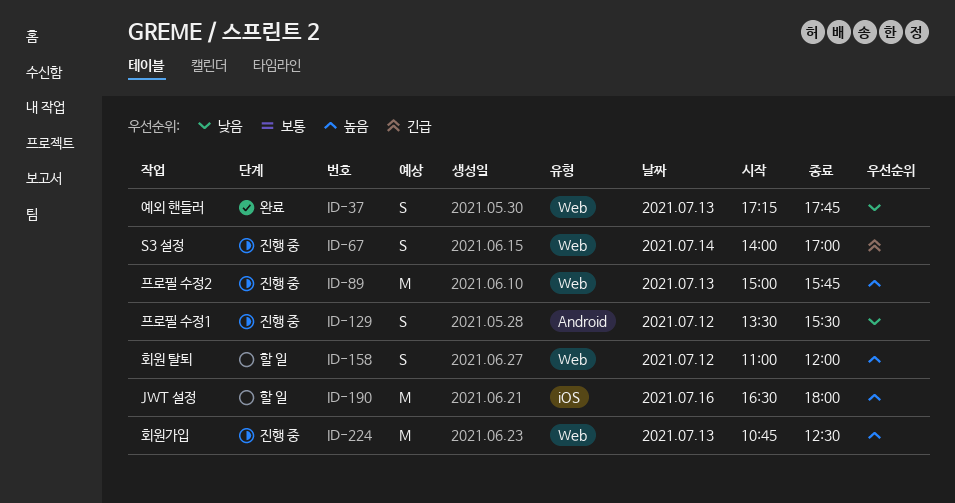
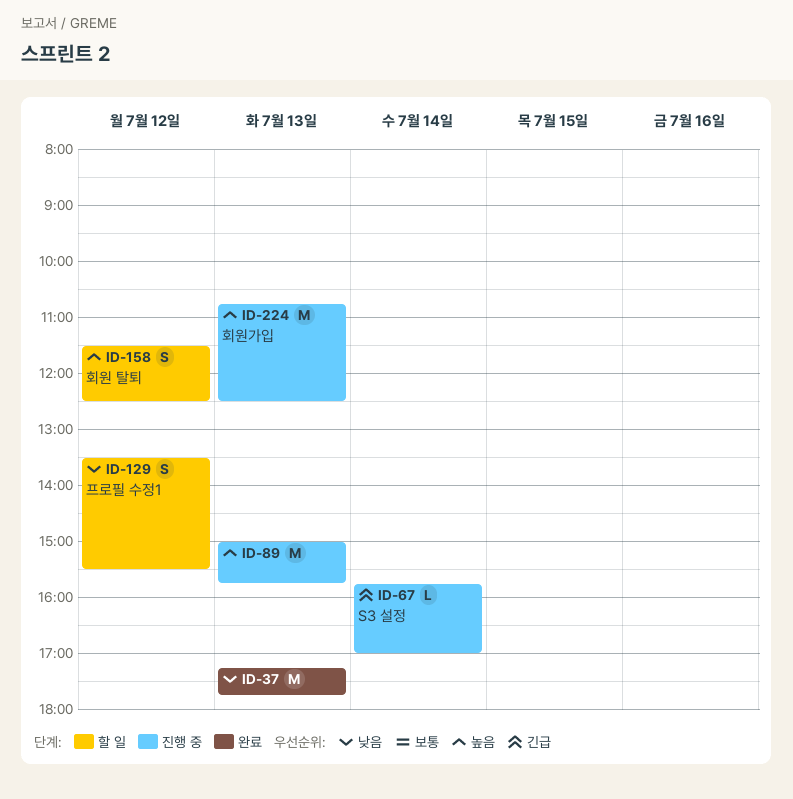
ID-37, estimate: S -> M
ID-67, estimate: S -> L
ID-67, begins: 14:00 -> 15:45
ID-129, status: 진행 중 -> 할 일
ID-158, begins: 11:00 -> 11:30
ID-158, ends: 12:00 -> 12:30
ID-190: present -> none

